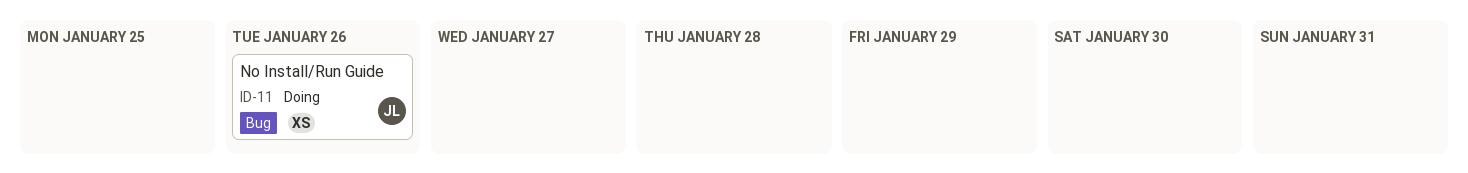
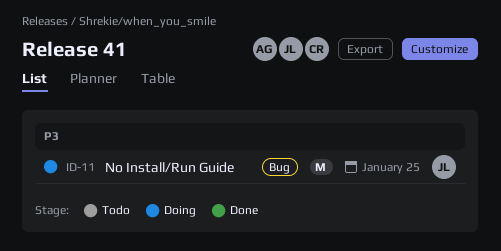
ID-11, estimate: XS -> M
ID-11, due: Jan 26 -> Jan 25

